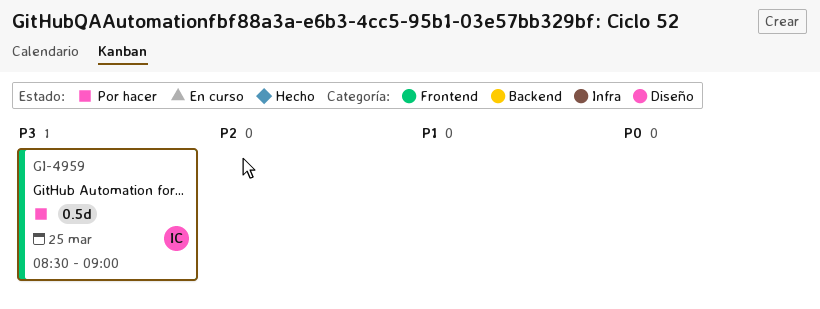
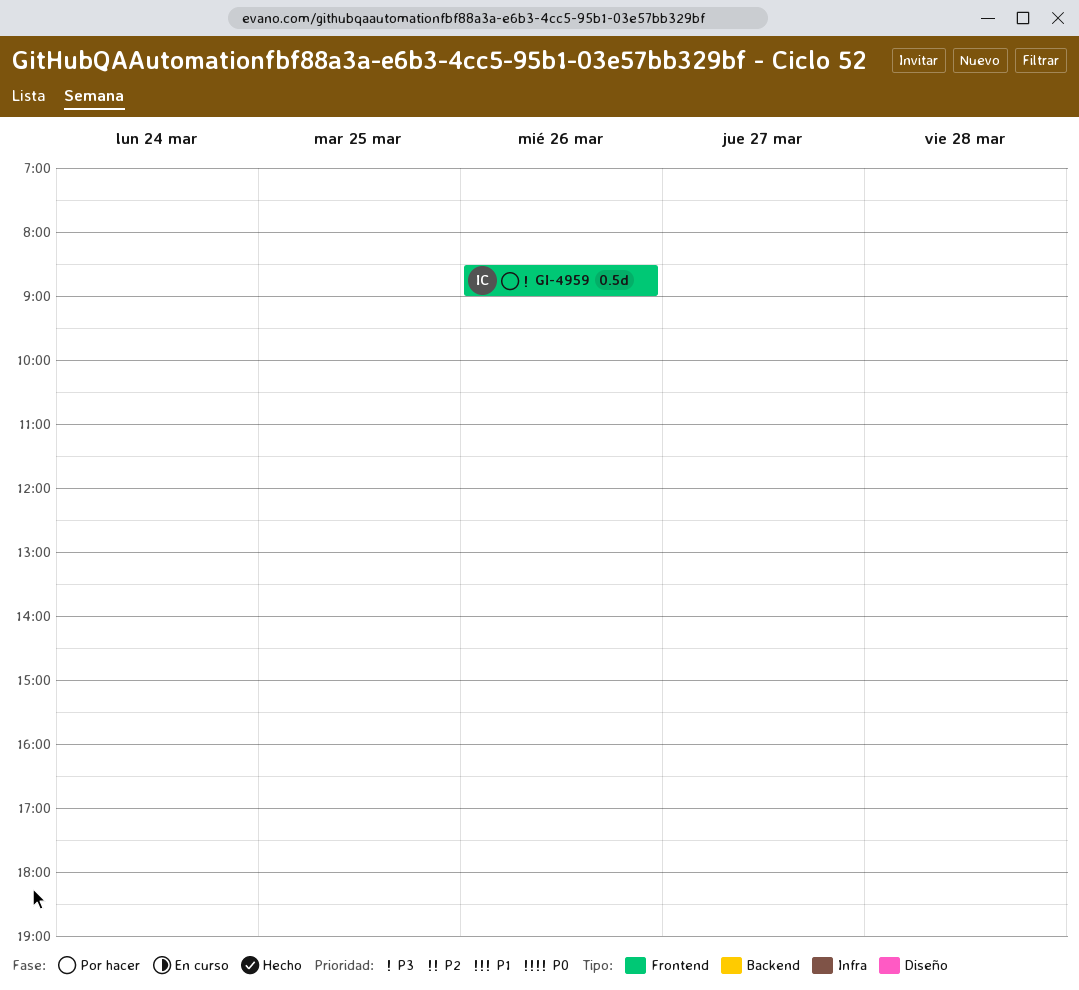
GI-4959, day: Mar 25 -> Mar 26

